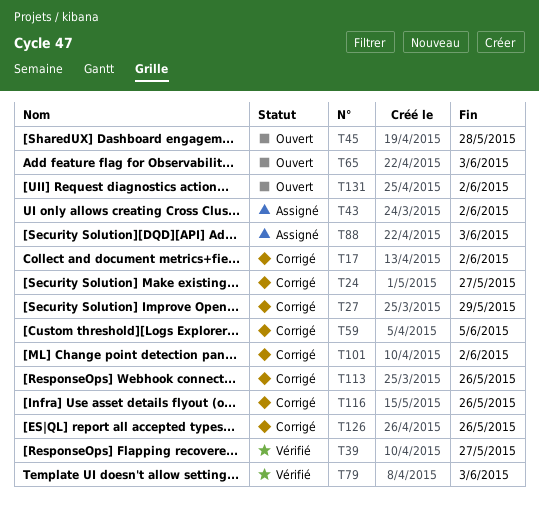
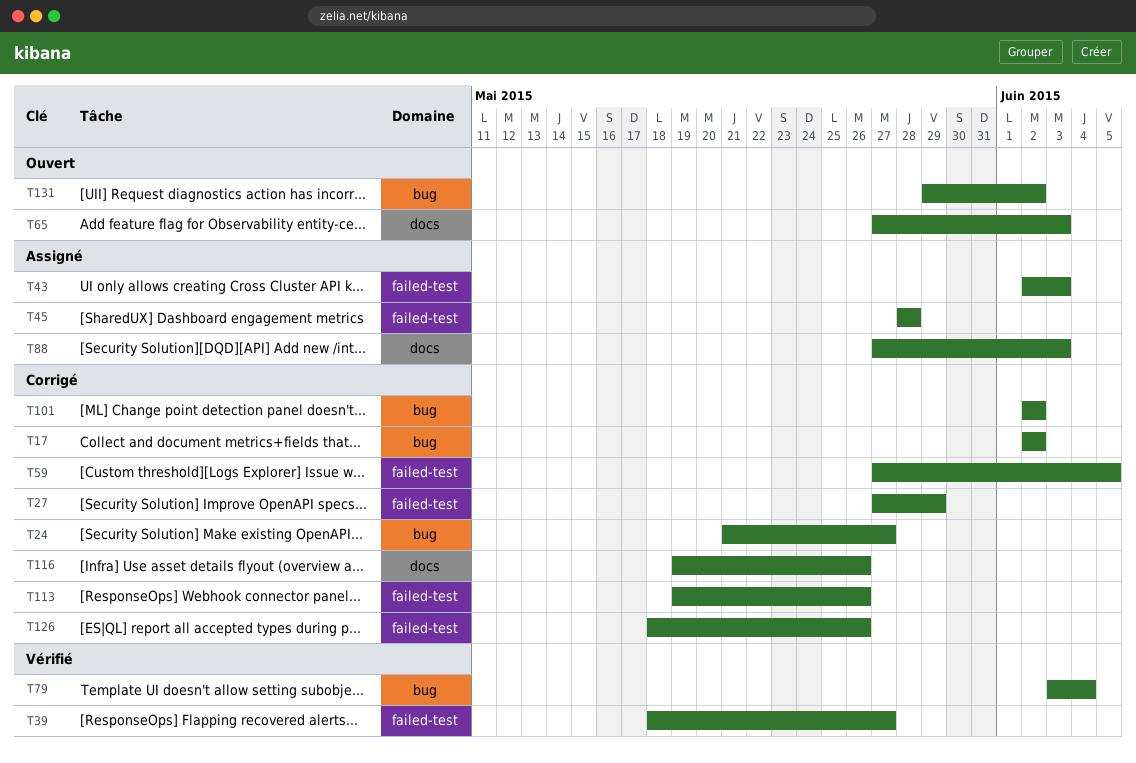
T43, due: Jun 2 -> Jun 3
T45, status: Ouvert -> Assigné
T79, due: Jun 3 -> Jun 4

